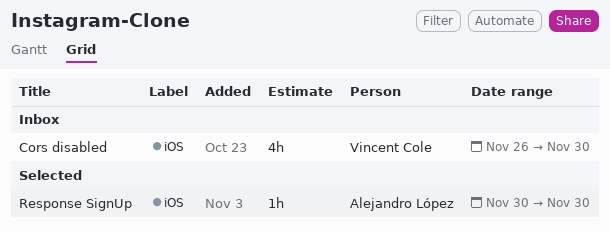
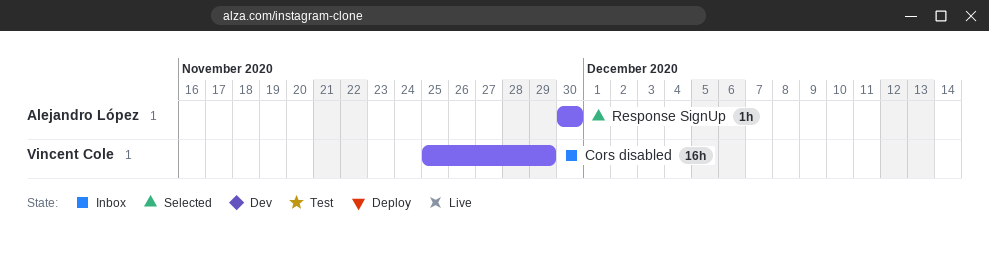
Cors disabled, estimate: 4h -> 16h
Cors disabled, start: Nov 26 -> Nov 25
Cors disabled, due: Nov 30 -> Nov 29

